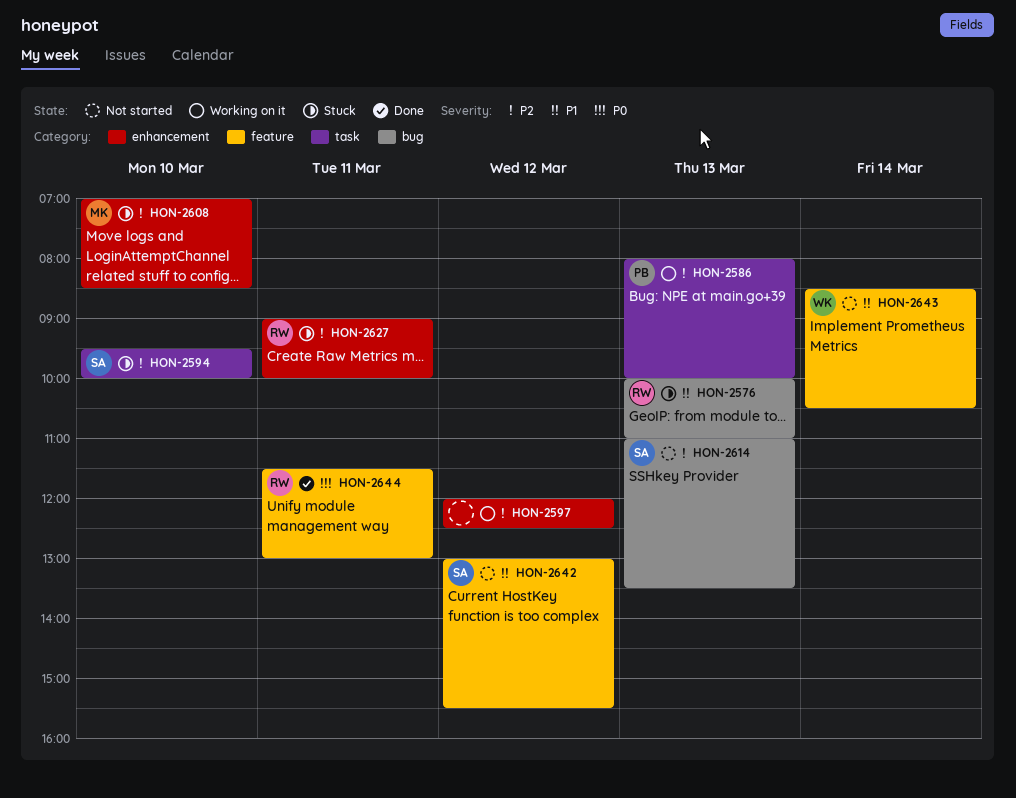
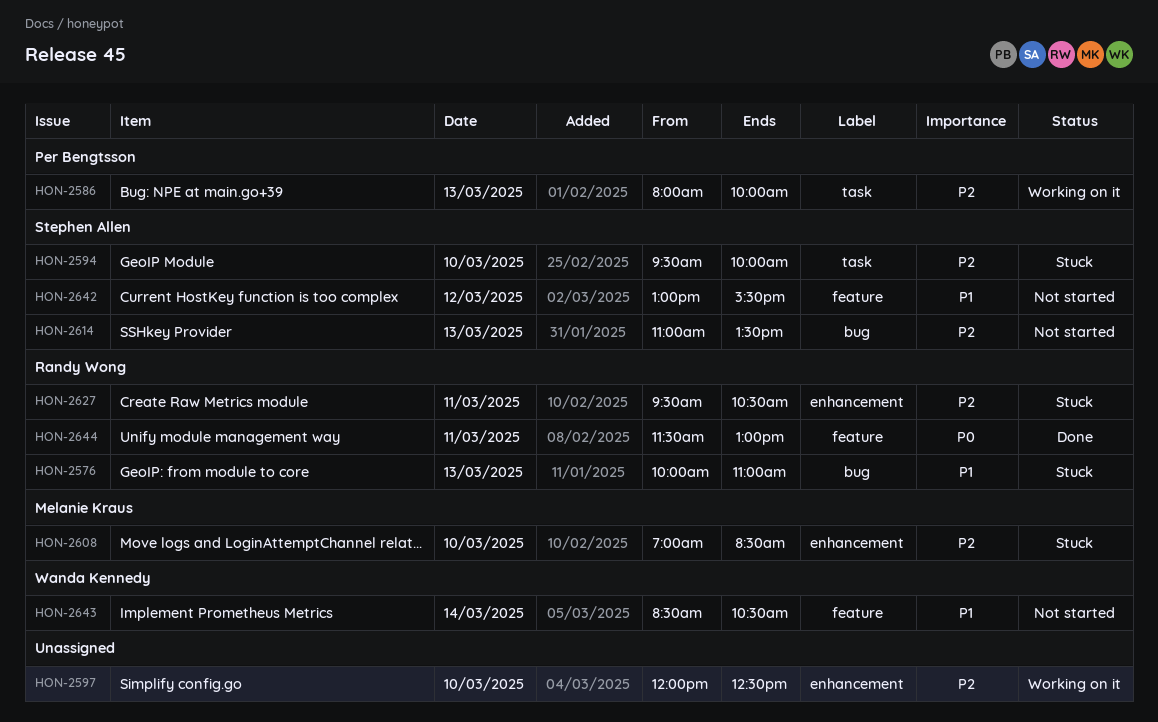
HON-2597, day: Mar 12 -> Mar 10
HON-2627, begins: 09:00 -> 09:30
HON-2627, ends: 10:00 -> 10:30

